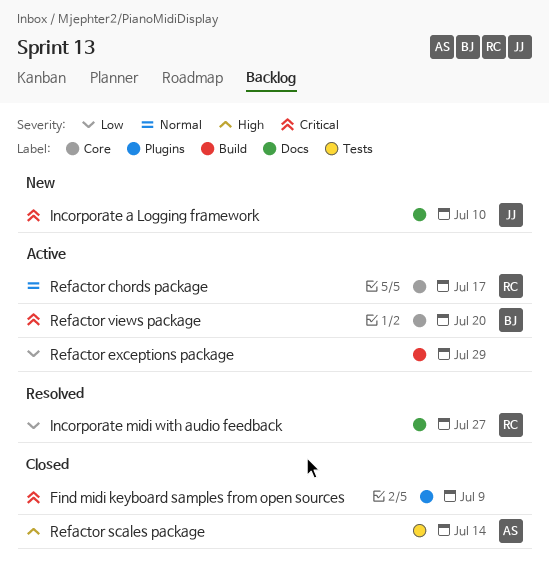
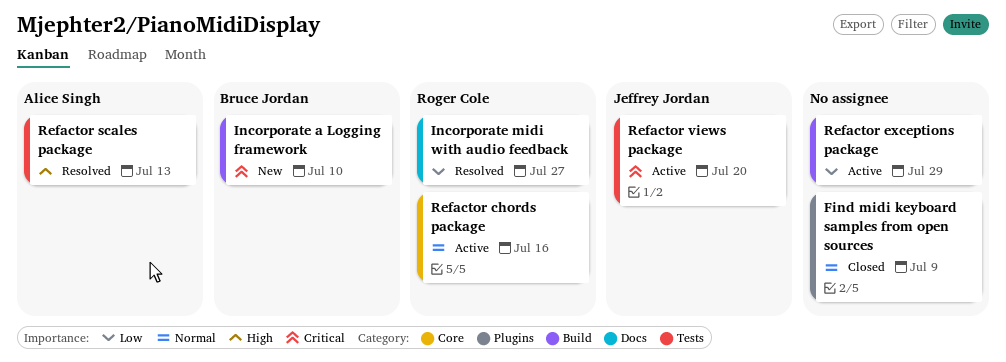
Find midi keyboard samples from open sources, priority: Critical -> Normal
Incorporate a Logging framework, owner: Jeffrey Jordan -> Bruce Jordan
Incorporate a Logging framework, label: Docs -> Build
Refactor chords package, due: Jul 17 -> Jul 16
Refactor scales package, status: Closed -> Resolved
Refactor scales package, due: Jul 14 -> Jul 13
Refactor views package, owner: Bruce Jordan -> Jeffrey Jordan
Refactor views package, label: Core -> Tests

